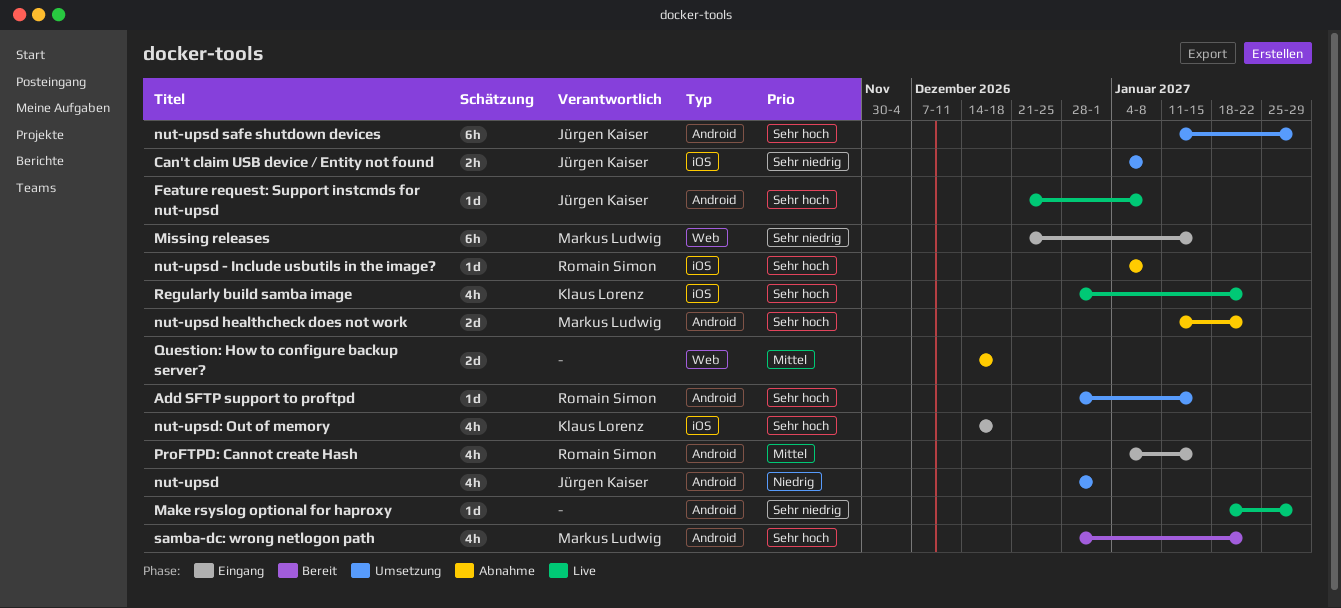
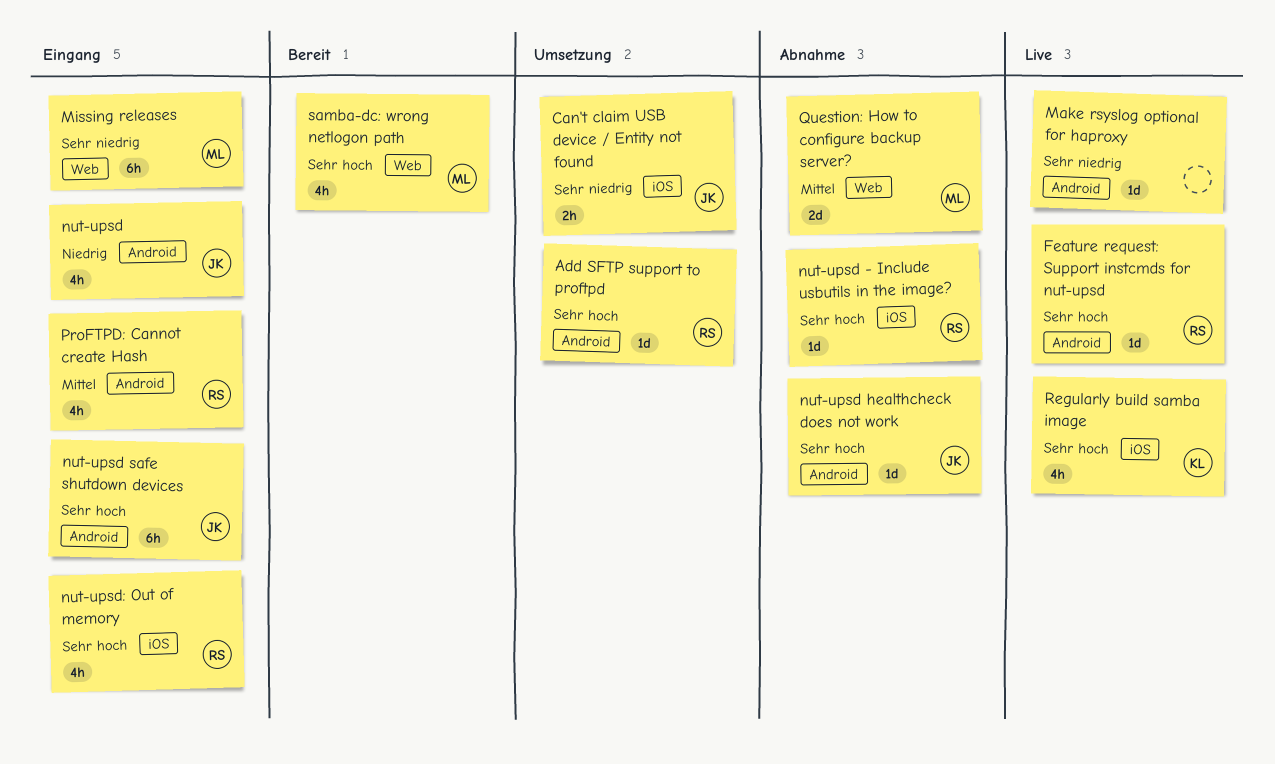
Feature request: Support instcmds for nut-upsd, owner: Jürgen Kaiser -> Romain Simon
nut-upsd, status: Umsetzung -> Eingang
nut-upsd healthcheck does not work, owner: Markus Ludwig -> Jürgen Kaiser
nut-upsd healthcheck does not work, estimate: 2d -> 1d
nut-upsd safe shutdown devices, status: Umsetzung -> Eingang
nut-upsd: Out of memory, owner: Klaus Lorenz -> Romain Simon
Question: How to configure backup server?, owner: none -> Markus Ludwig
samba-dc: wrong netlogon path, label: Android -> Web

